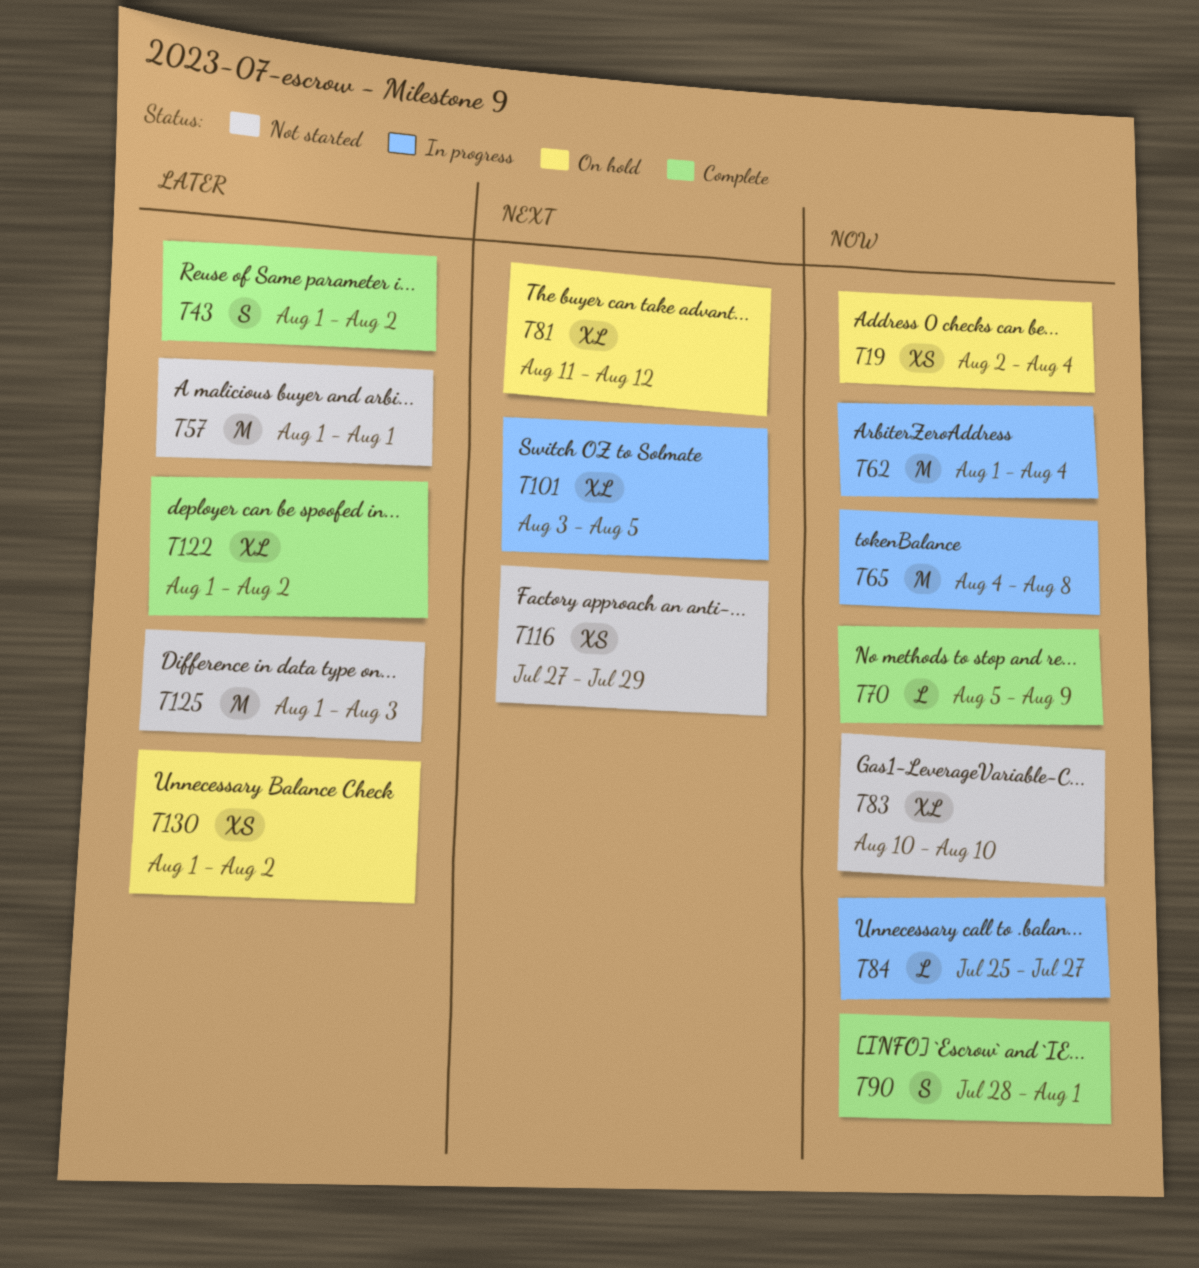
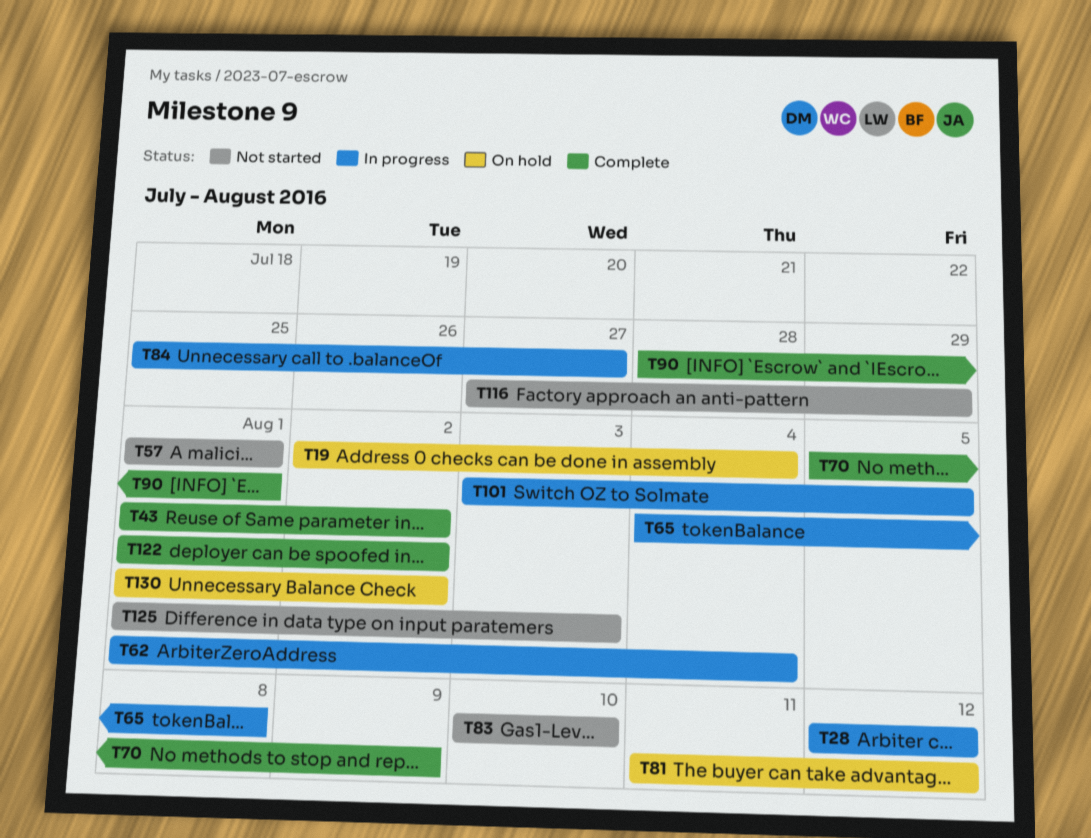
T28: none -> present

